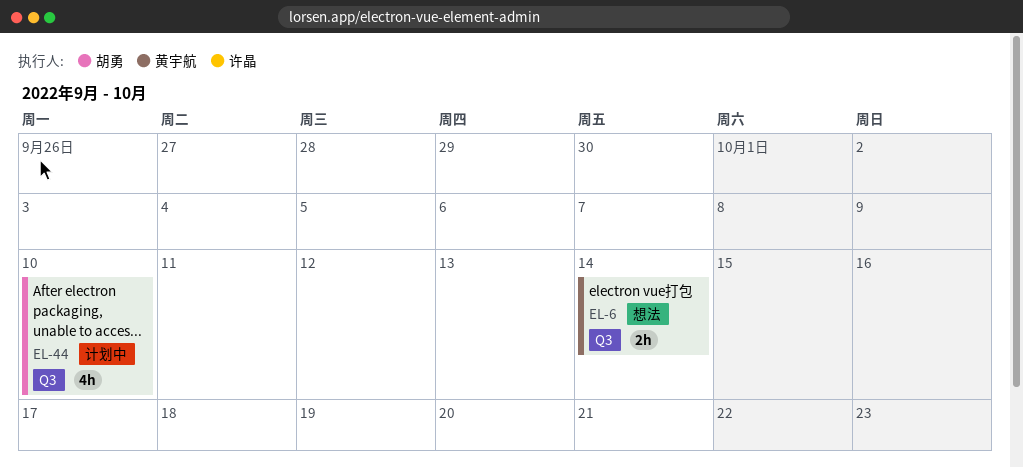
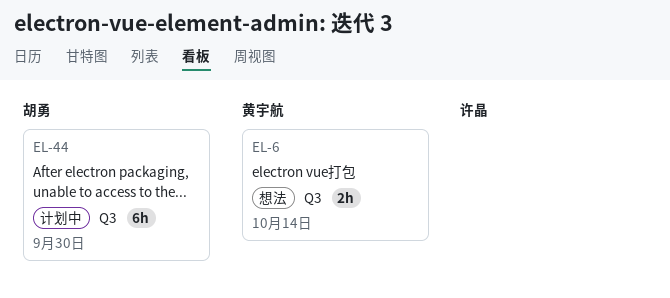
EL-44, estimate: 4h -> 6h
EL-44, due: Oct 10 -> Sep 30

